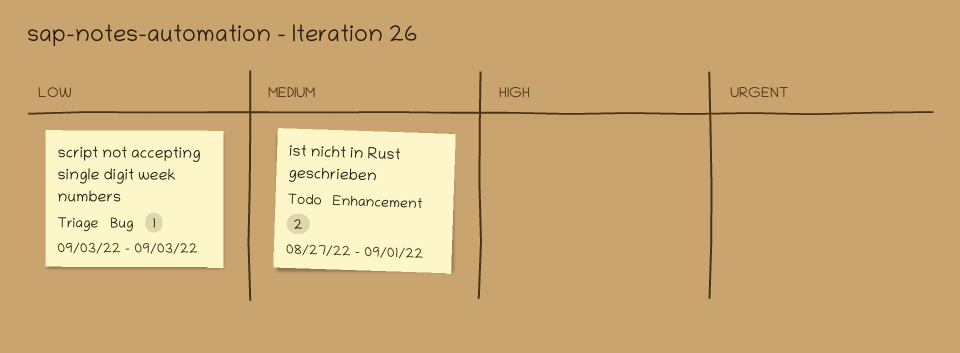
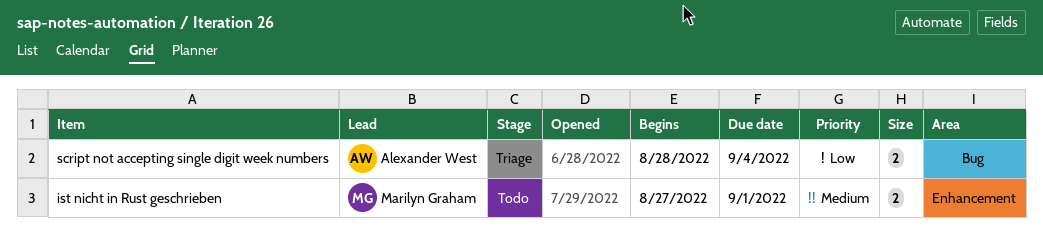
script not accepting single digit week numbers, estimate: 1 -> 2
script not accepting single digit week numbers, start: Sep 3 -> Aug 28
script not accepting single digit week numbers, due: Sep 3 -> Sep 4

